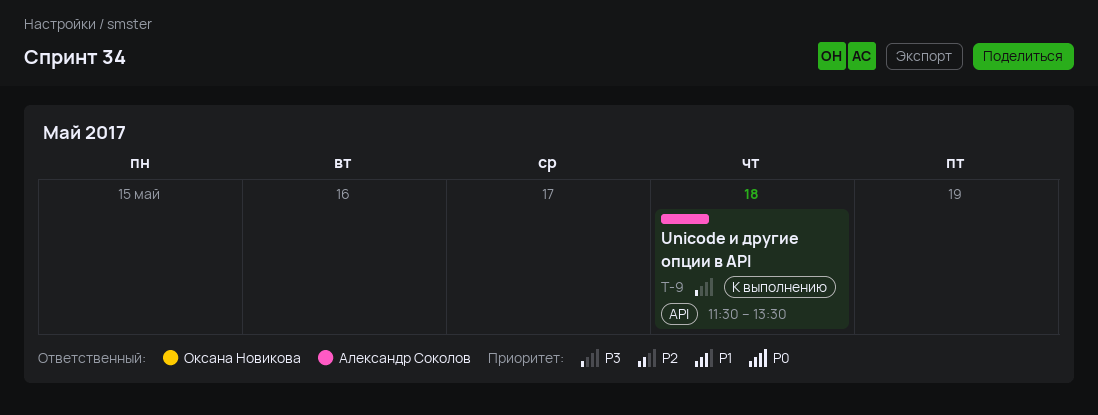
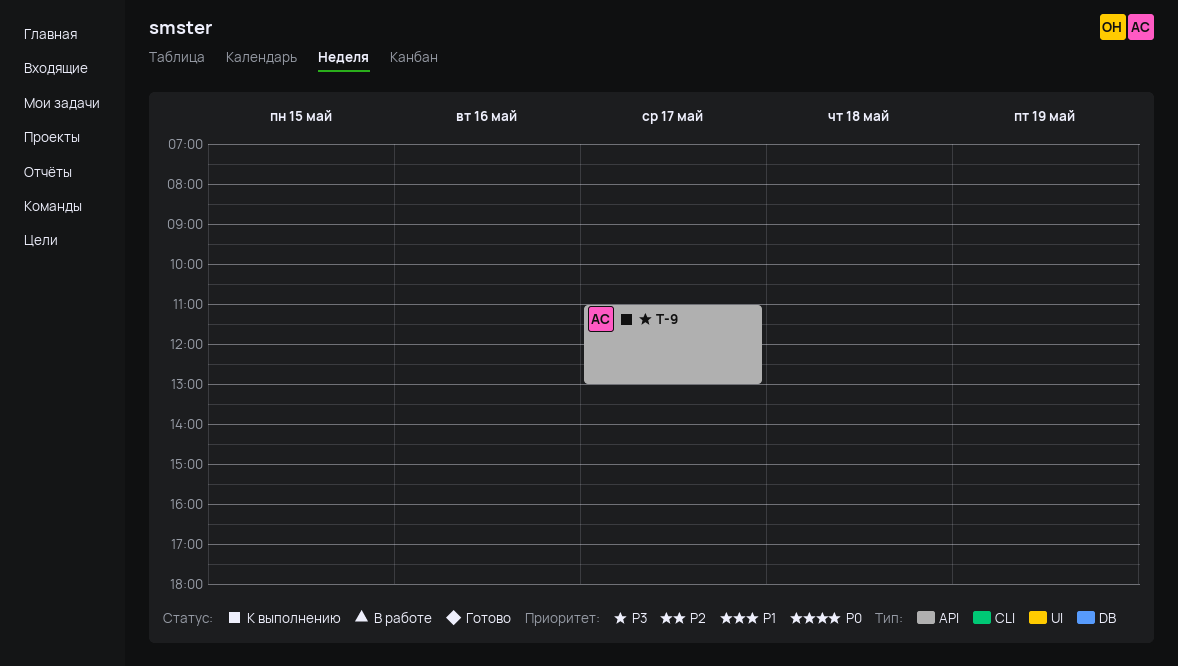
T-9, day: May 18 -> May 17
T-9, begins: 11:30 -> 11:00
T-9, ends: 13:30 -> 13:00

